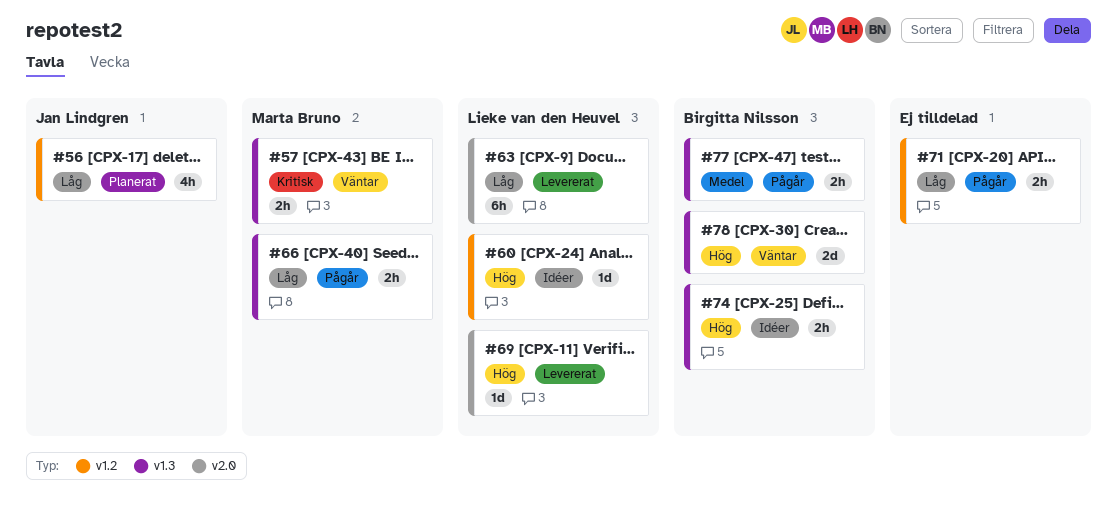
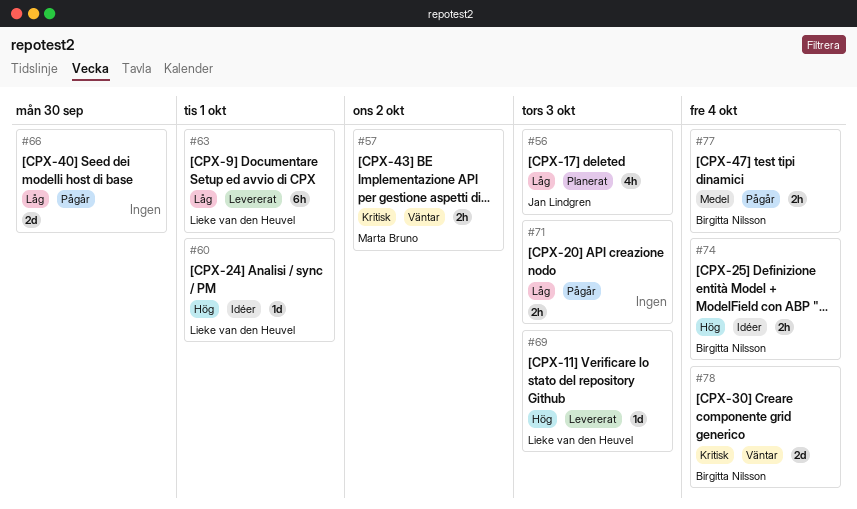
#66, owner: Marta Bruno -> none
#66, estimate: 2h -> 2d
#78, priority: Hög -> Kritisk

